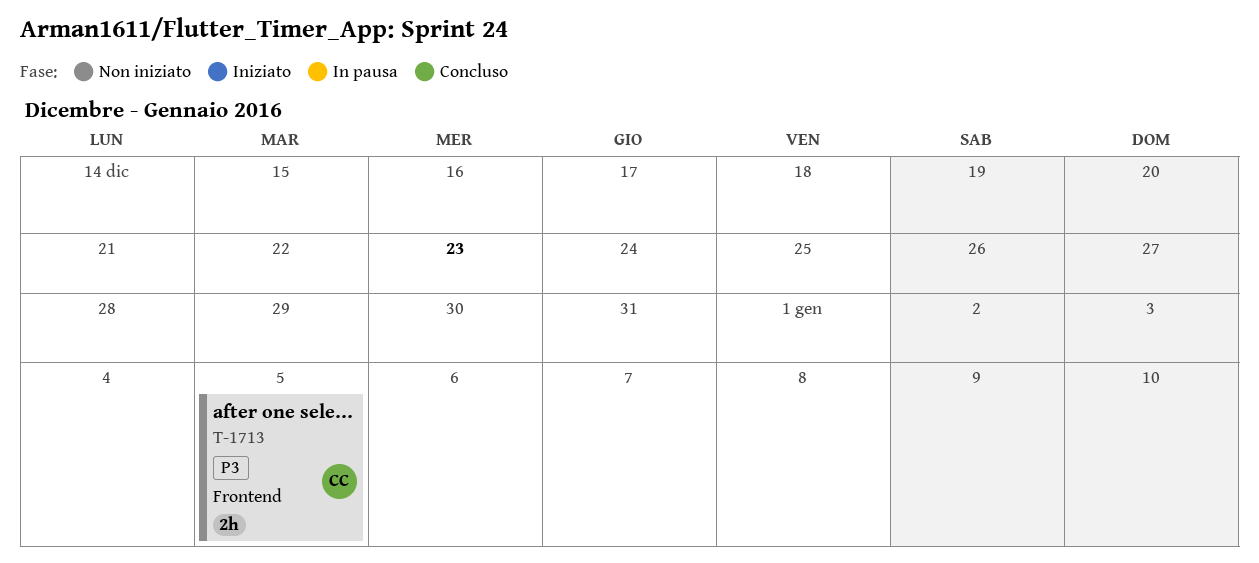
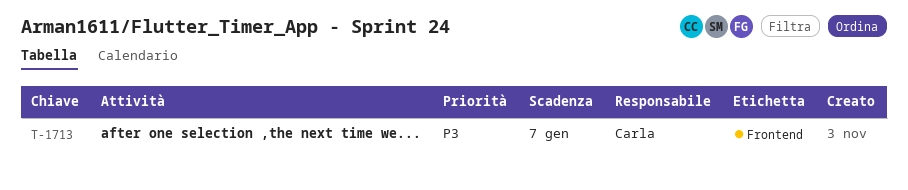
T-1713, due: Jan 5 -> Jan 7

